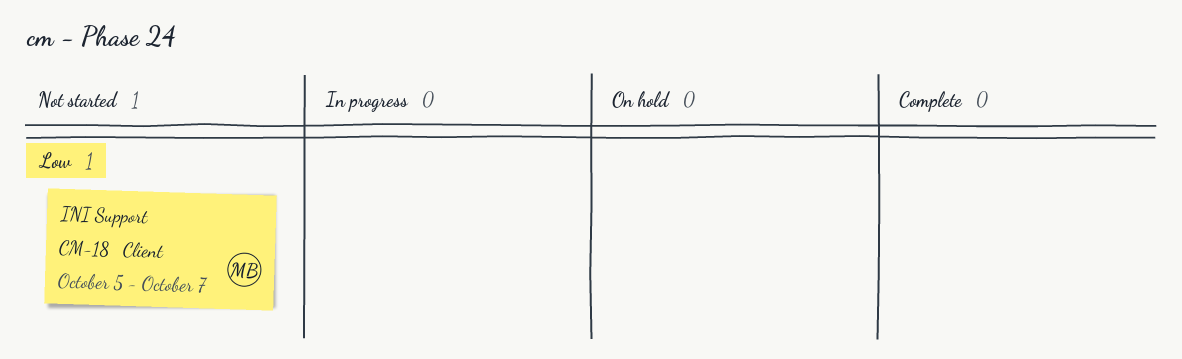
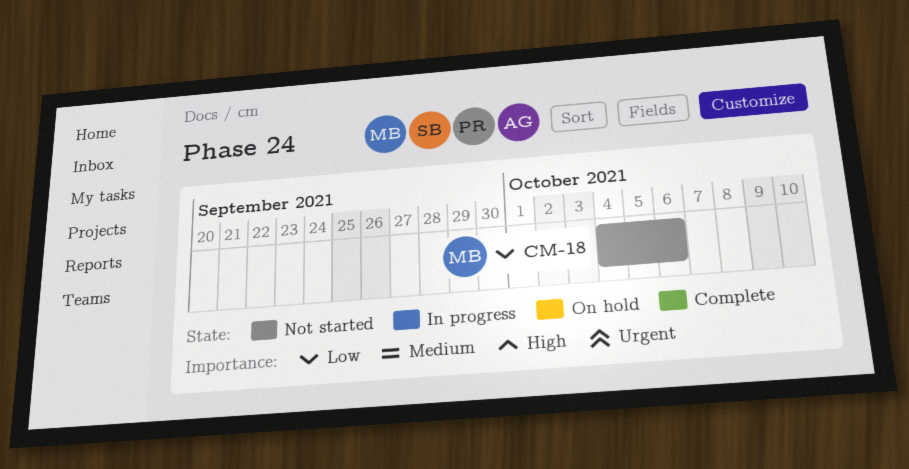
CM-18, start: Oct 5 -> Oct 4
CM-18, due: Oct 7 -> Oct 6

